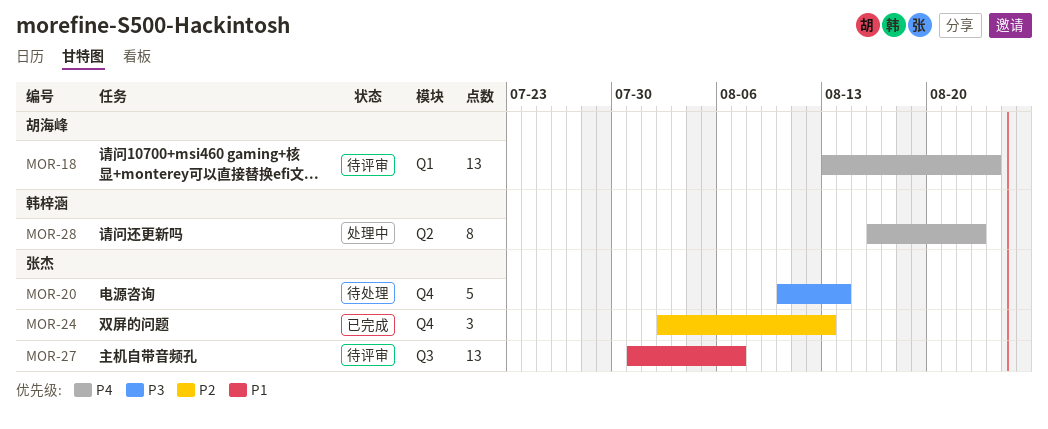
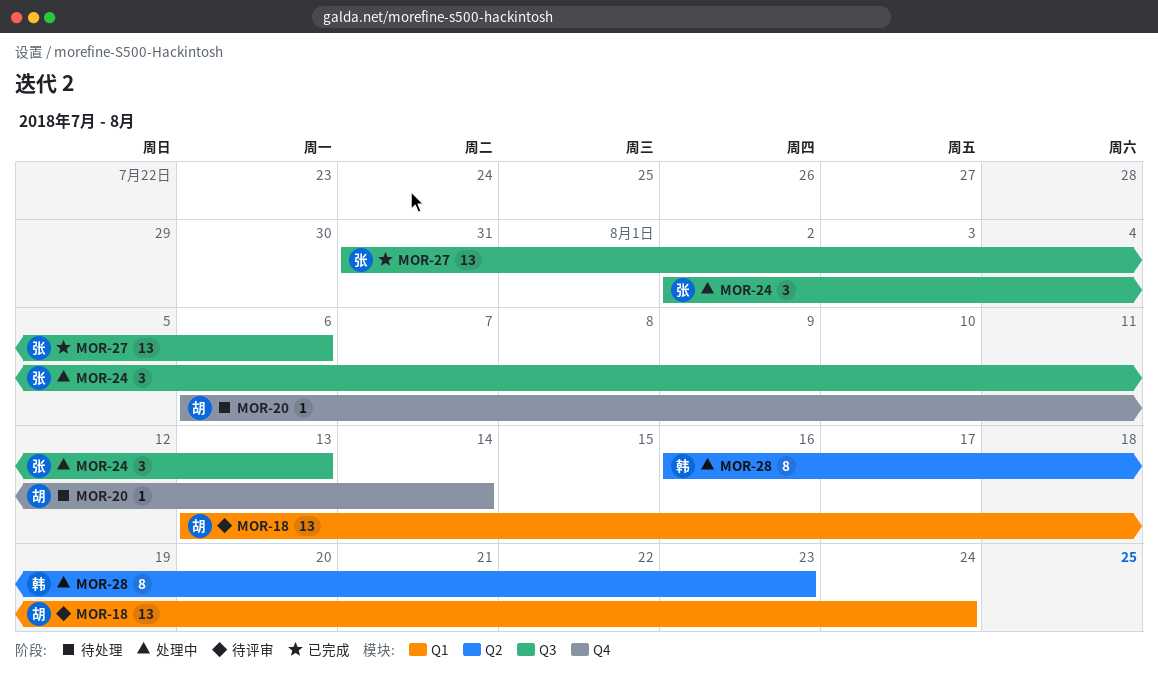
MOR-20, owner: 张杰 -> 胡海峰
MOR-20, estimate: 5 -> 1
MOR-20, start: Aug 10 -> Aug 6
MOR-24, status: 已完成 -> 处理中
MOR-24, label: Q4 -> Q3
MOR-27, status: 待评审 -> 已完成
MOR-27, due: Aug 7 -> Aug 6

